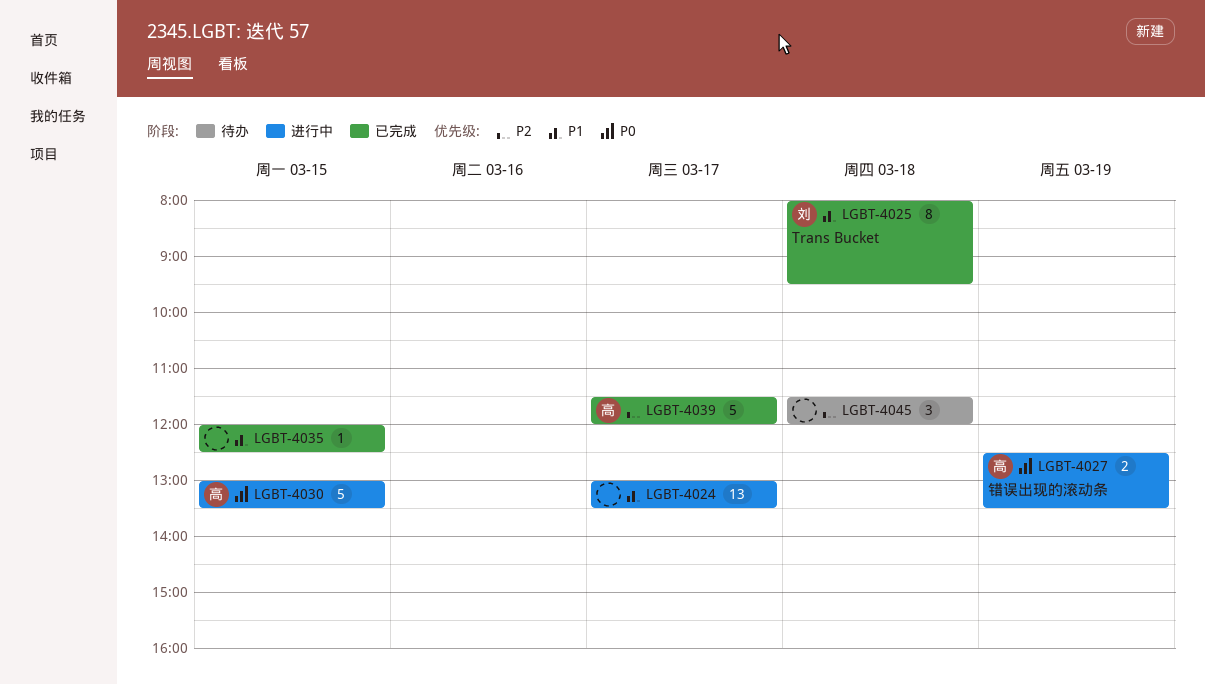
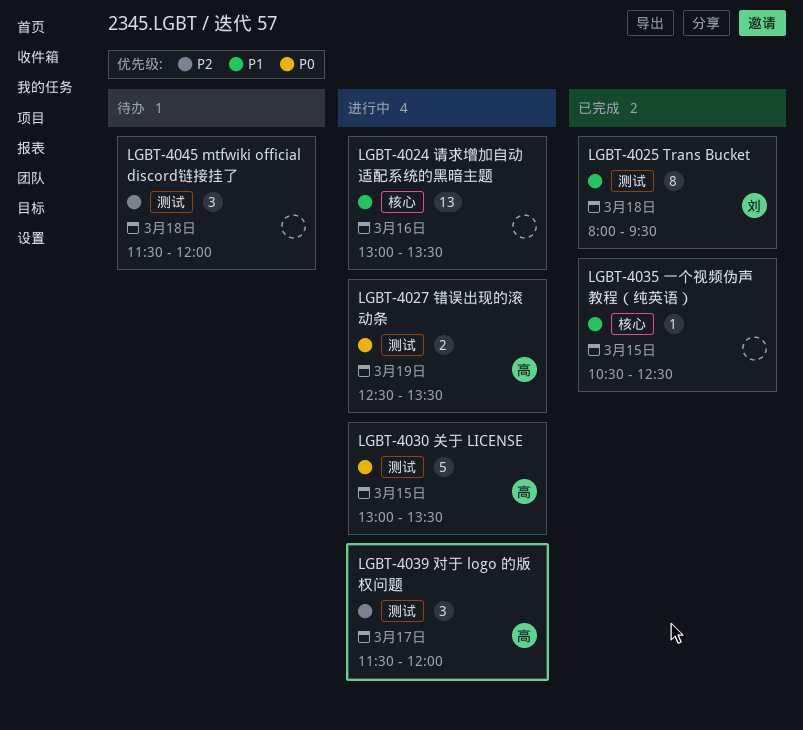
LGBT-4024, day: Mar 17 -> Mar 16
LGBT-4035, begins: 12:00 -> 10:30
LGBT-4039, status: 已完成 -> 进行中
LGBT-4039, estimate: 5 -> 3

